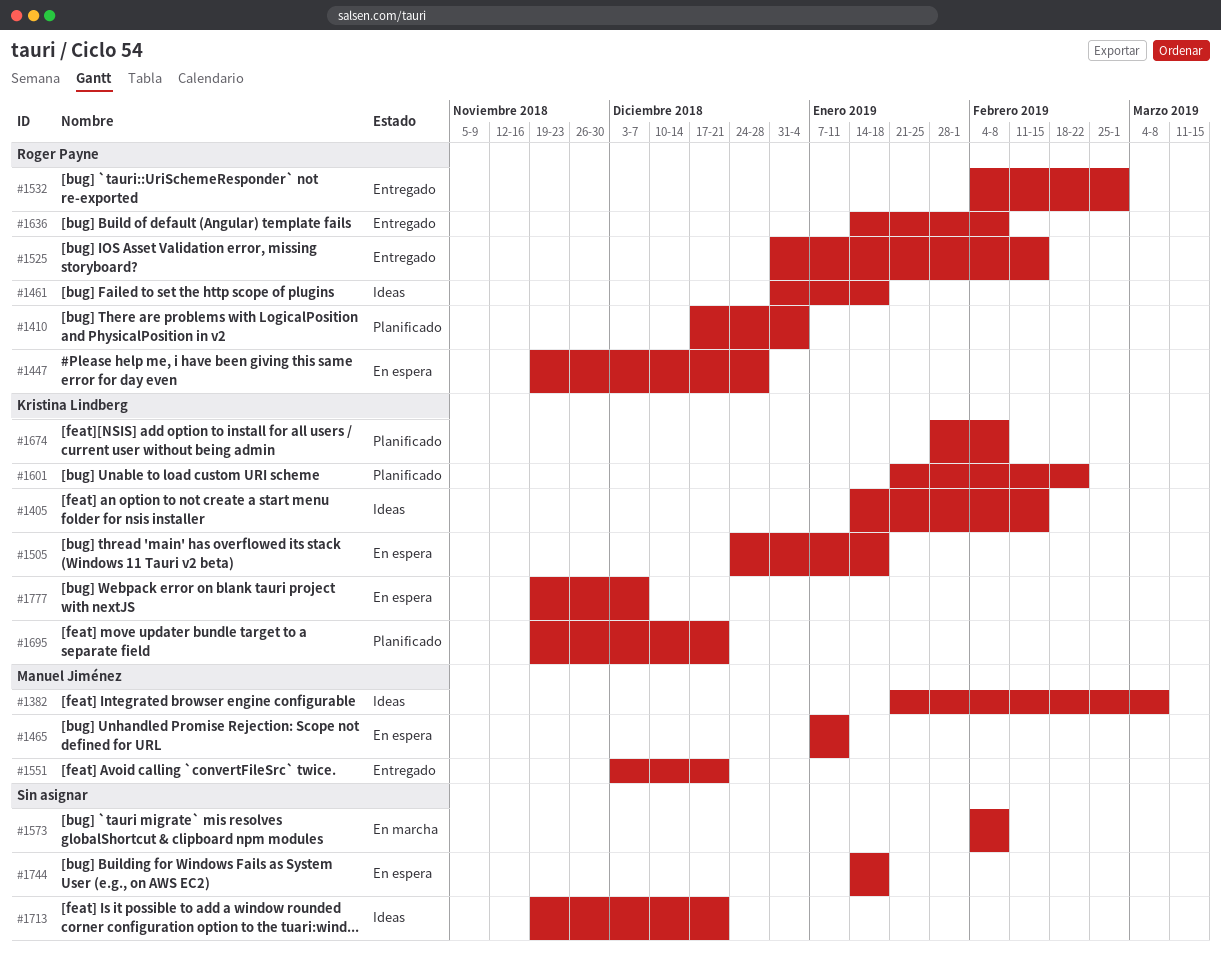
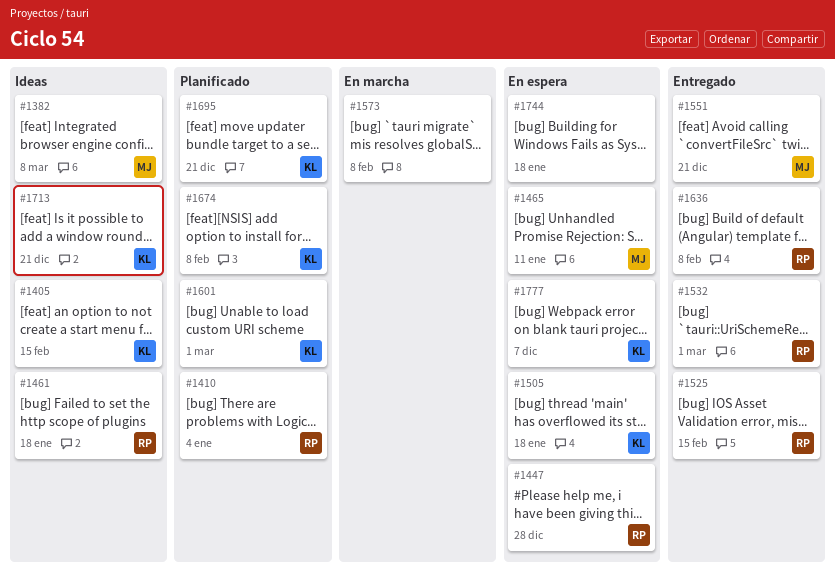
#1601, due: Feb 22 -> Mar 1
#1713, owner: none -> Kristina Lindberg

